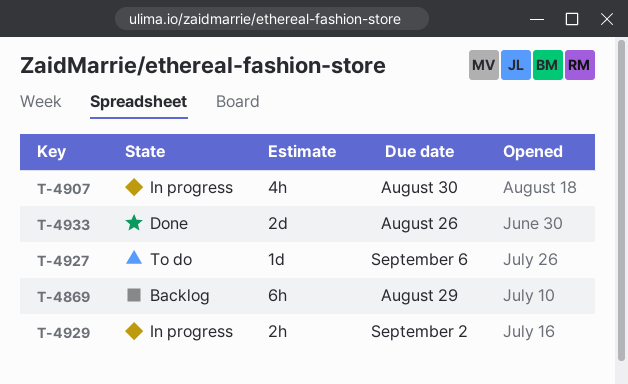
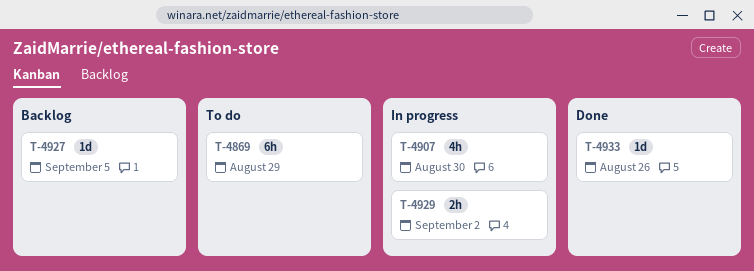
T-4869, status: Backlog -> To do
T-4927, status: To do -> Backlog
T-4927, due: Sep 6 -> Sep 5
T-4933, estimate: 2d -> 1d

